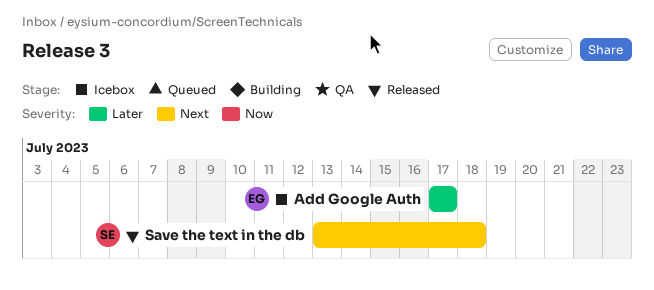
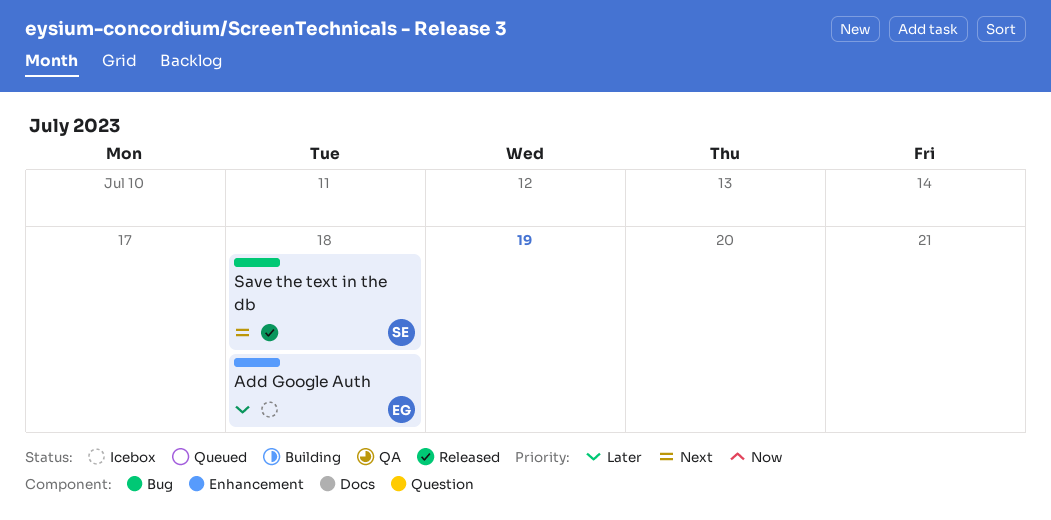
Add Google Auth, due: Jul 17 -> Jul 18

